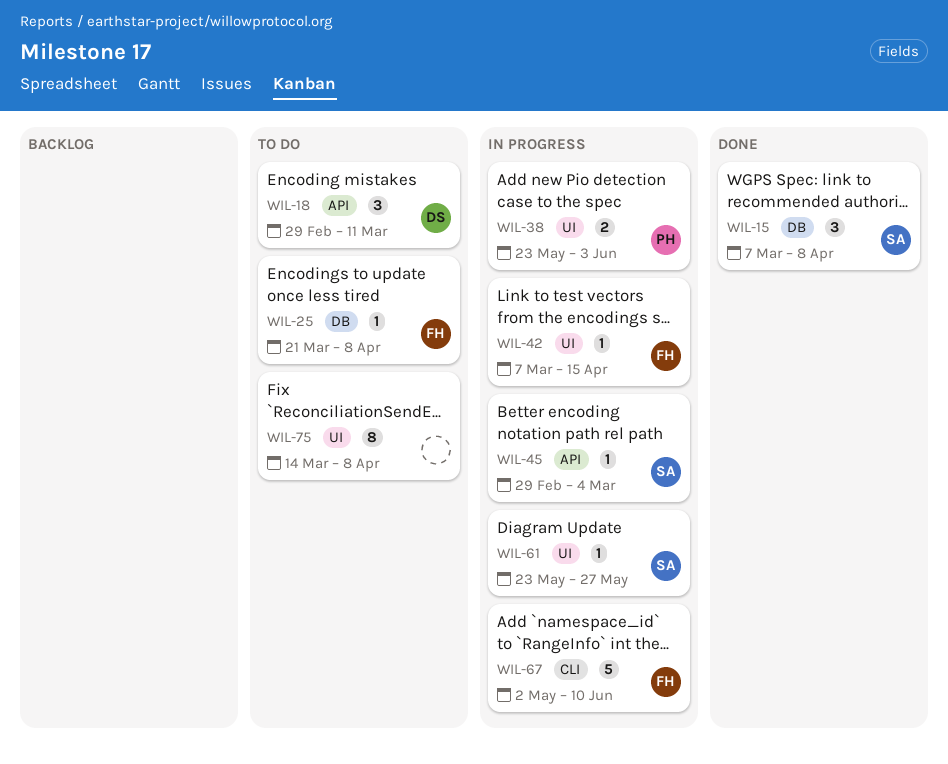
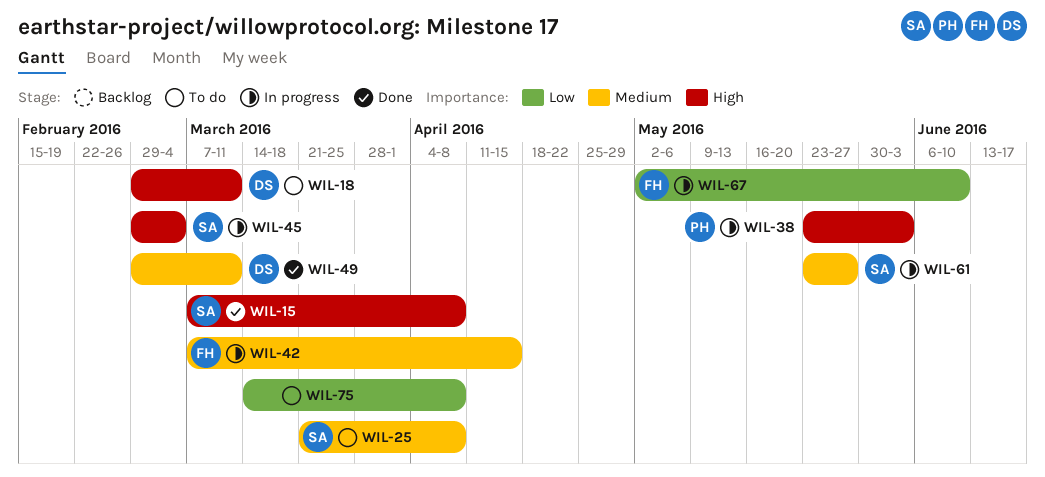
WIL-25, owner: FH -> SA
WIL-49: none -> present

